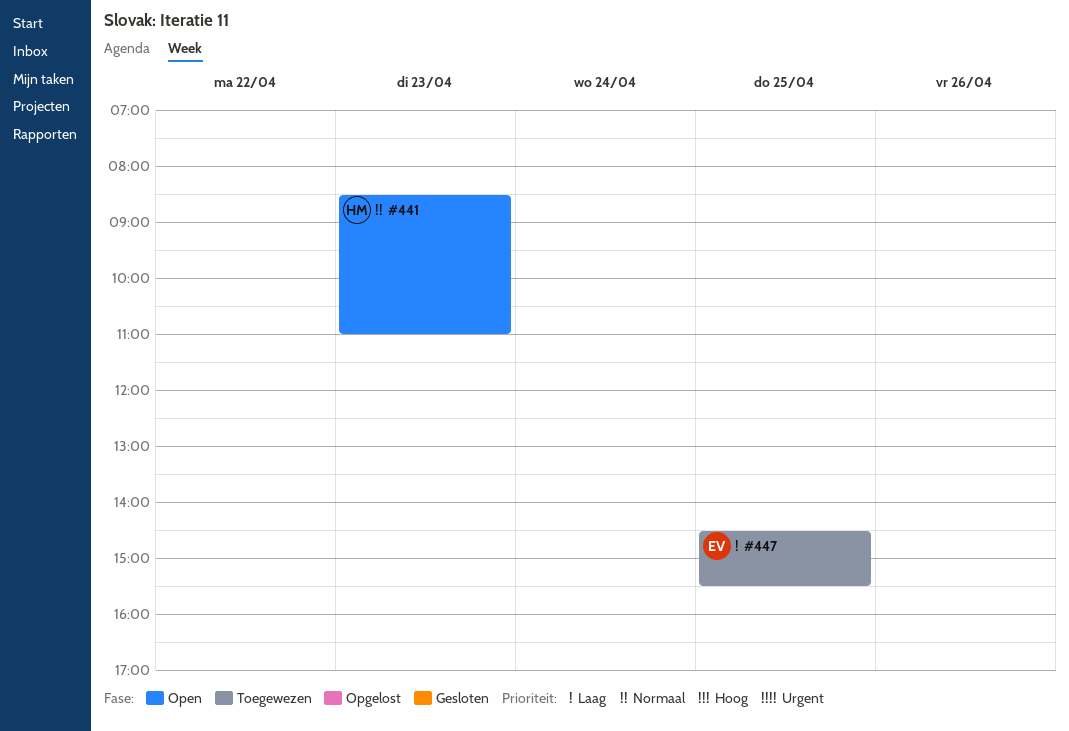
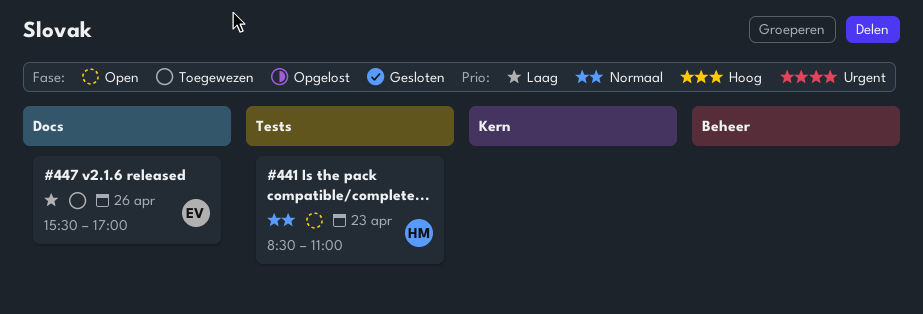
#447, day: Apr 25 -> Apr 26
#447, begins: 14:30 -> 15:30
#447, ends: 15:30 -> 17:00

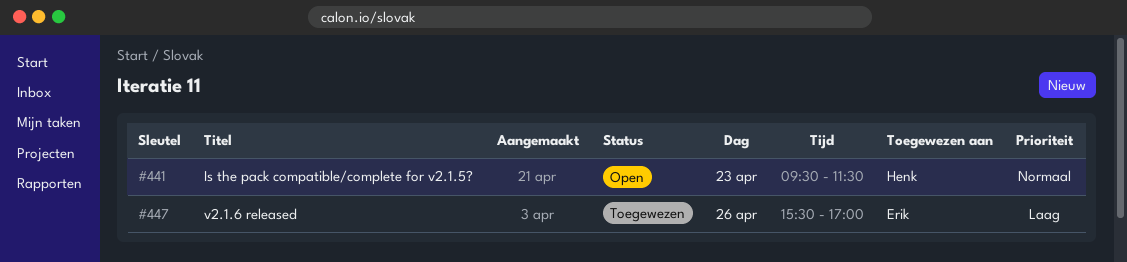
#441, begins: 08:30 -> 09:30
#441, ends: 11:00 -> 11:30

